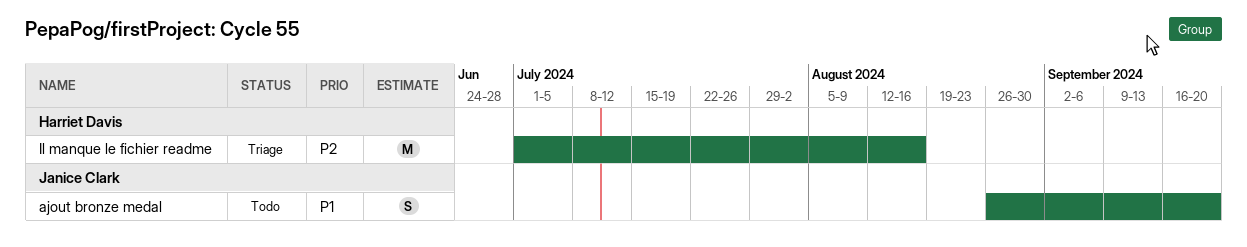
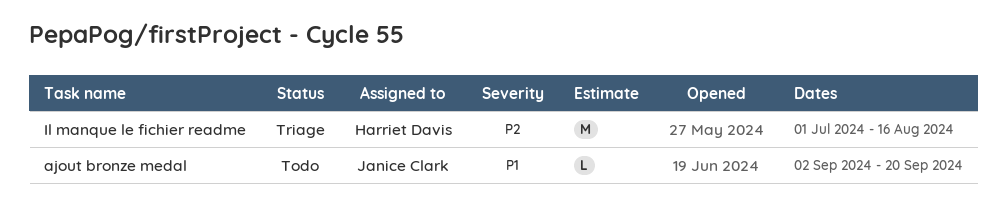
ajout bronze medal, estimate: S -> L
ajout bronze medal, start: Aug 26 -> Sep 2

